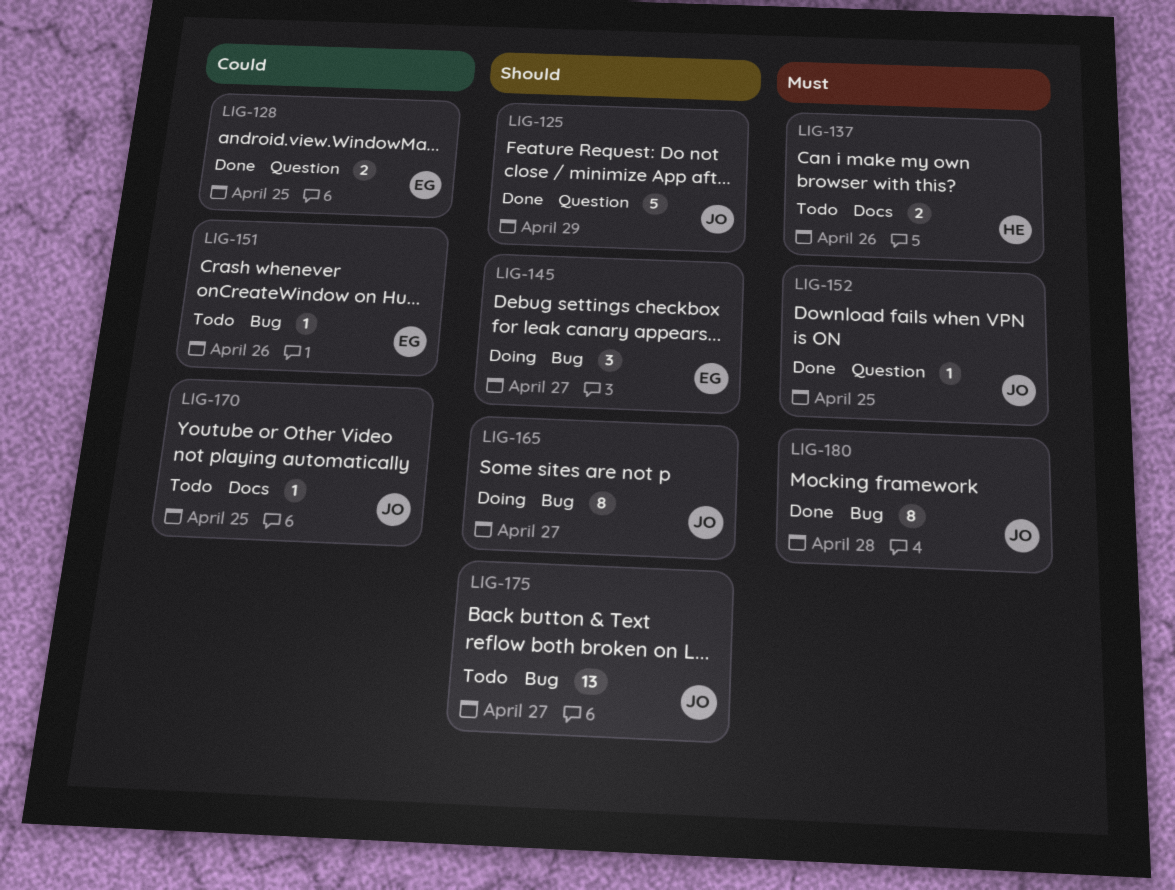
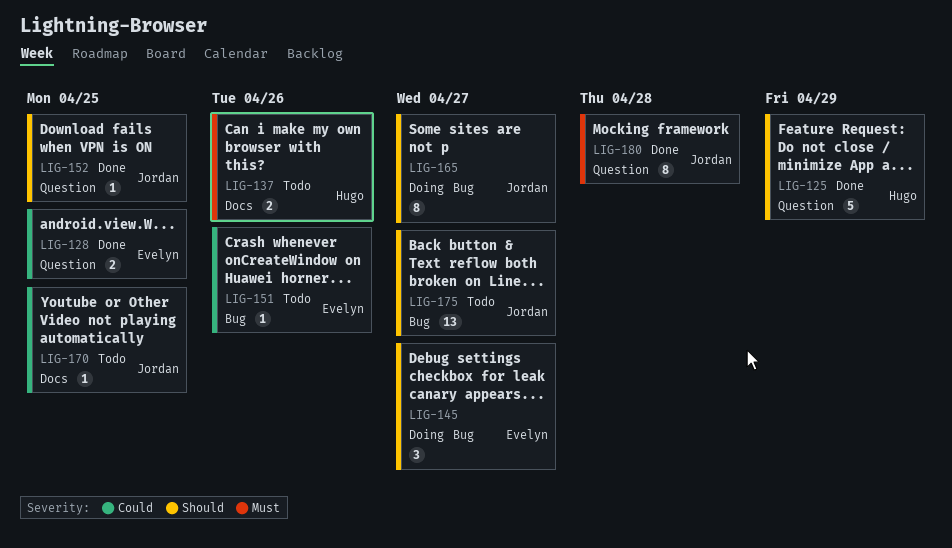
LIG-125, owner: Jordan -> Hugo
LIG-152, priority: Must -> Should
LIG-180, label: Bug -> Question

